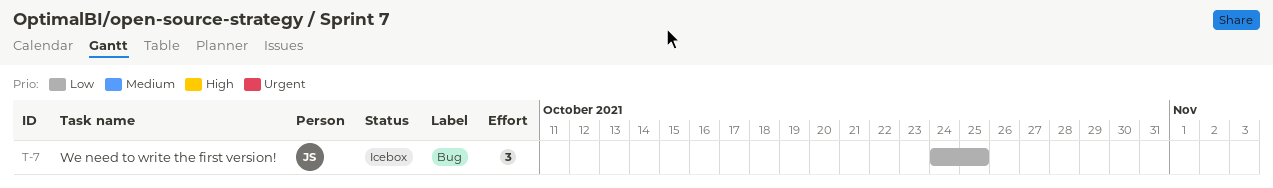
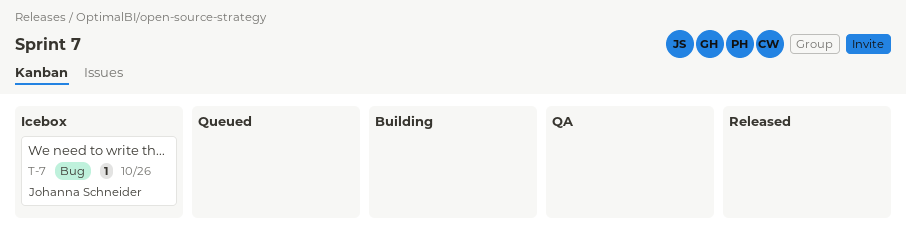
T-7, estimate: 3 -> 1
T-7, due: Oct 25 -> Oct 26

